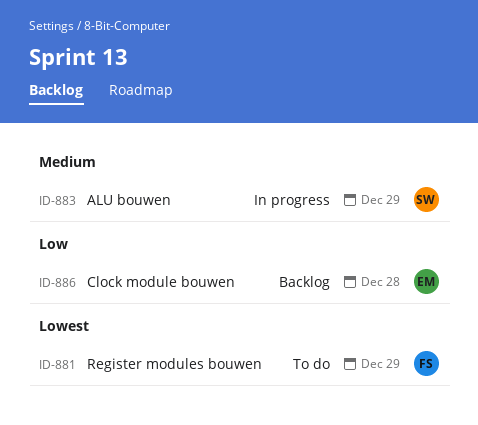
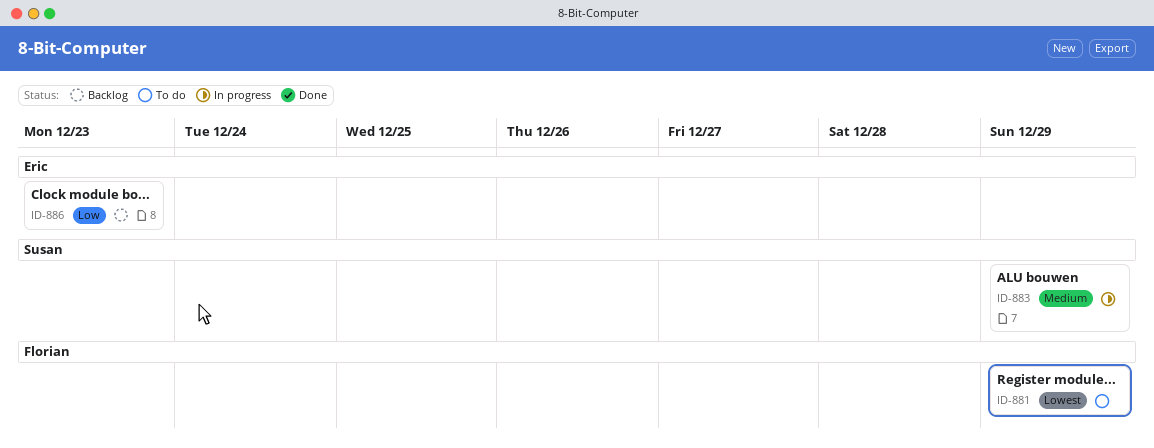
ID-886, due: Dec 28 -> Dec 23

